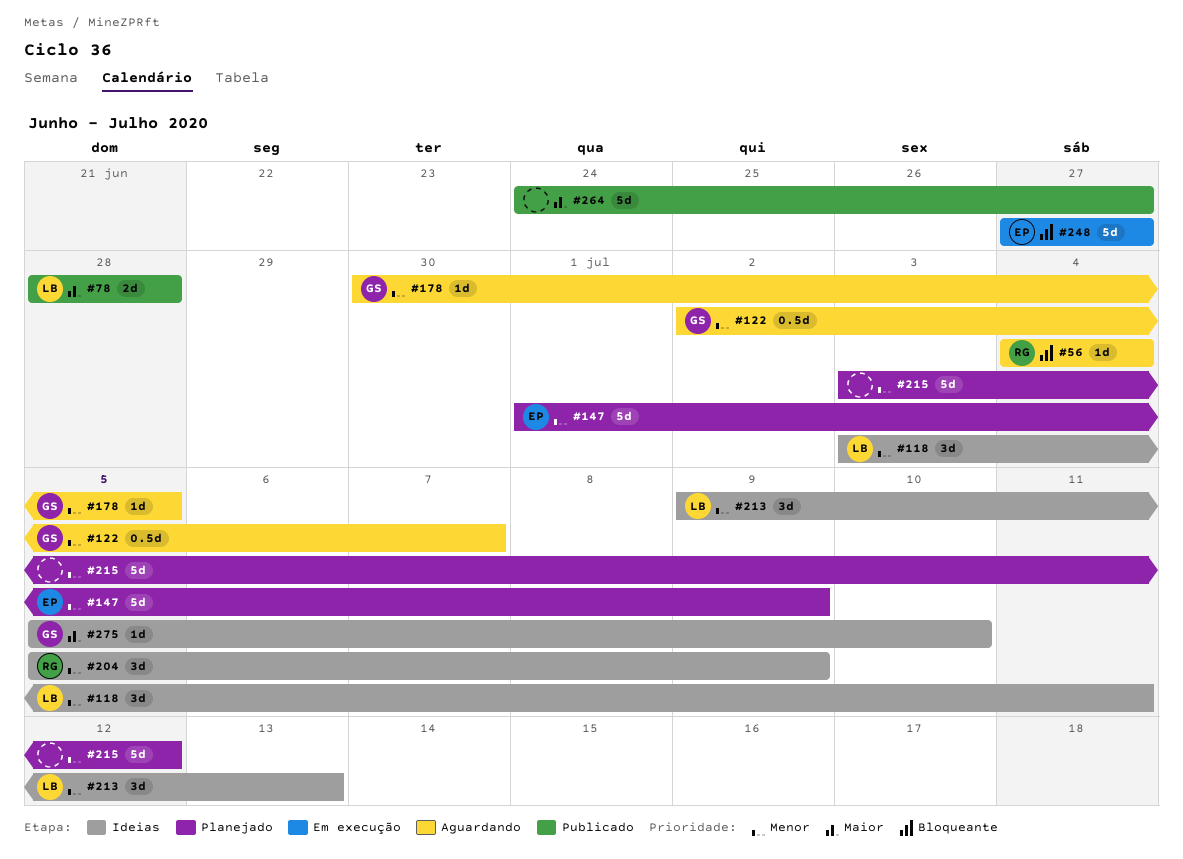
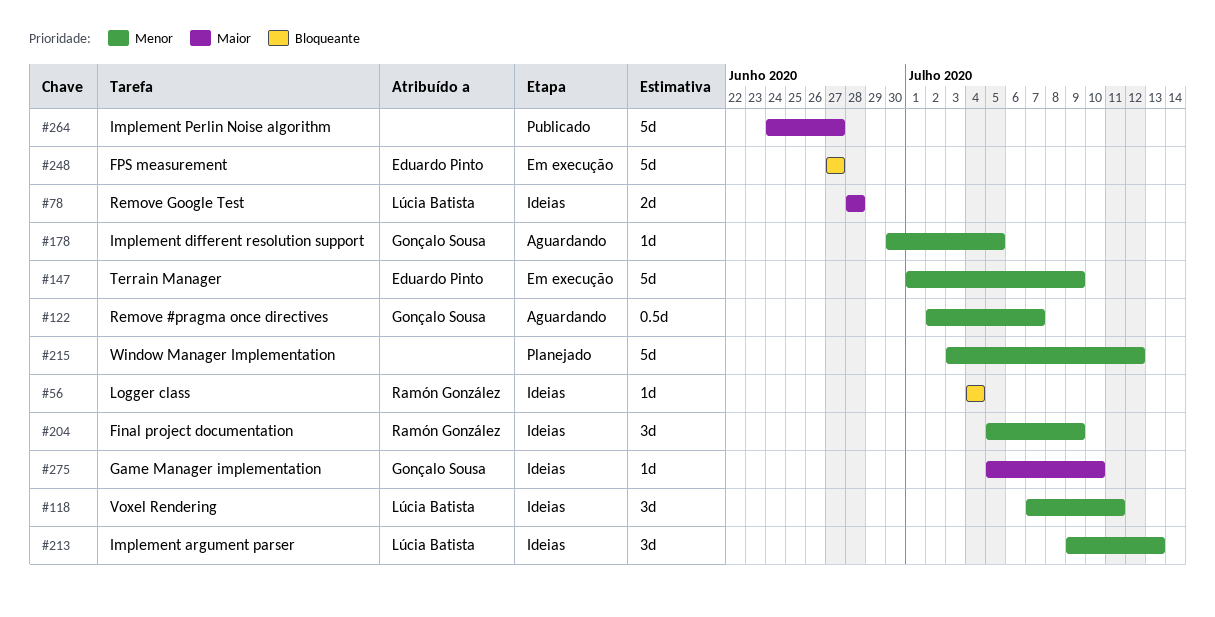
#56, status: Aguardando -> Ideias
#78, status: Publicado -> Ideias
#118, start: Jul 3 -> Jul 7
#147, status: Planejado -> Em execução

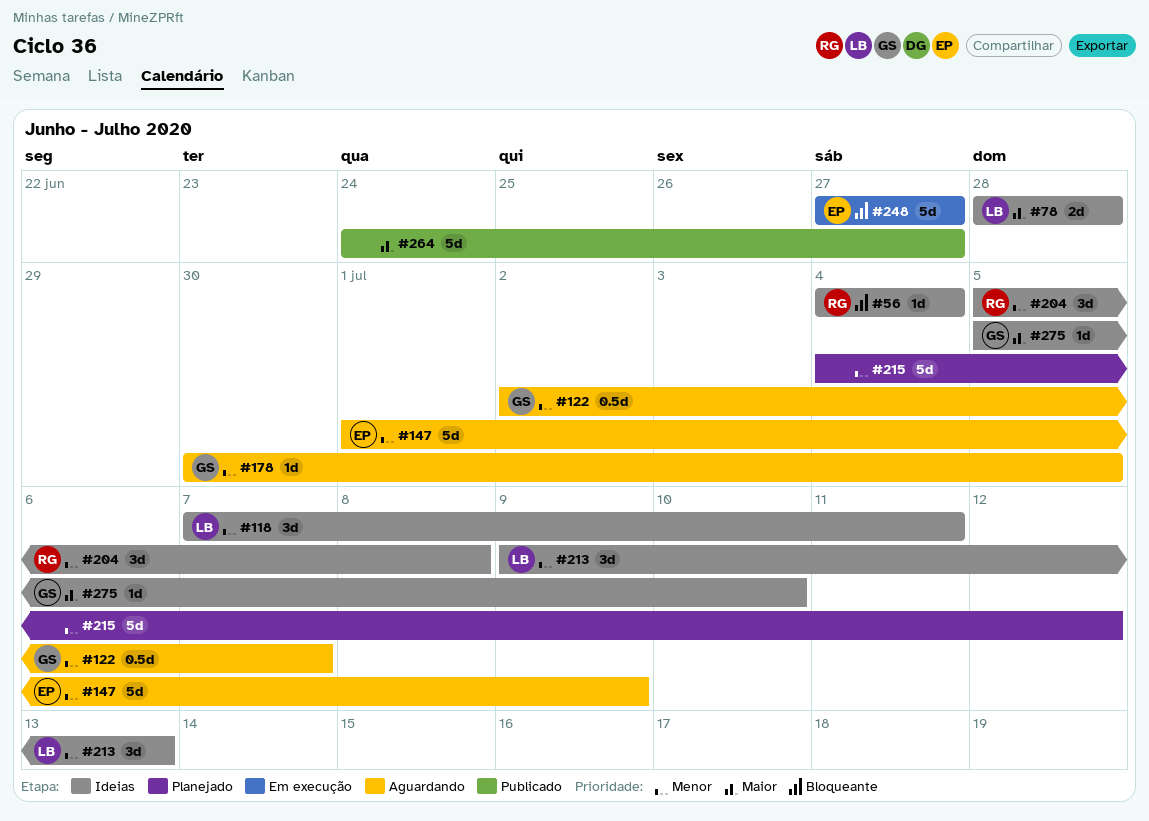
#147, status: Em execução -> Aguardando
#204, due: Jul 9 -> Jul 8
#215, start: Jul 3 -> Jul 4

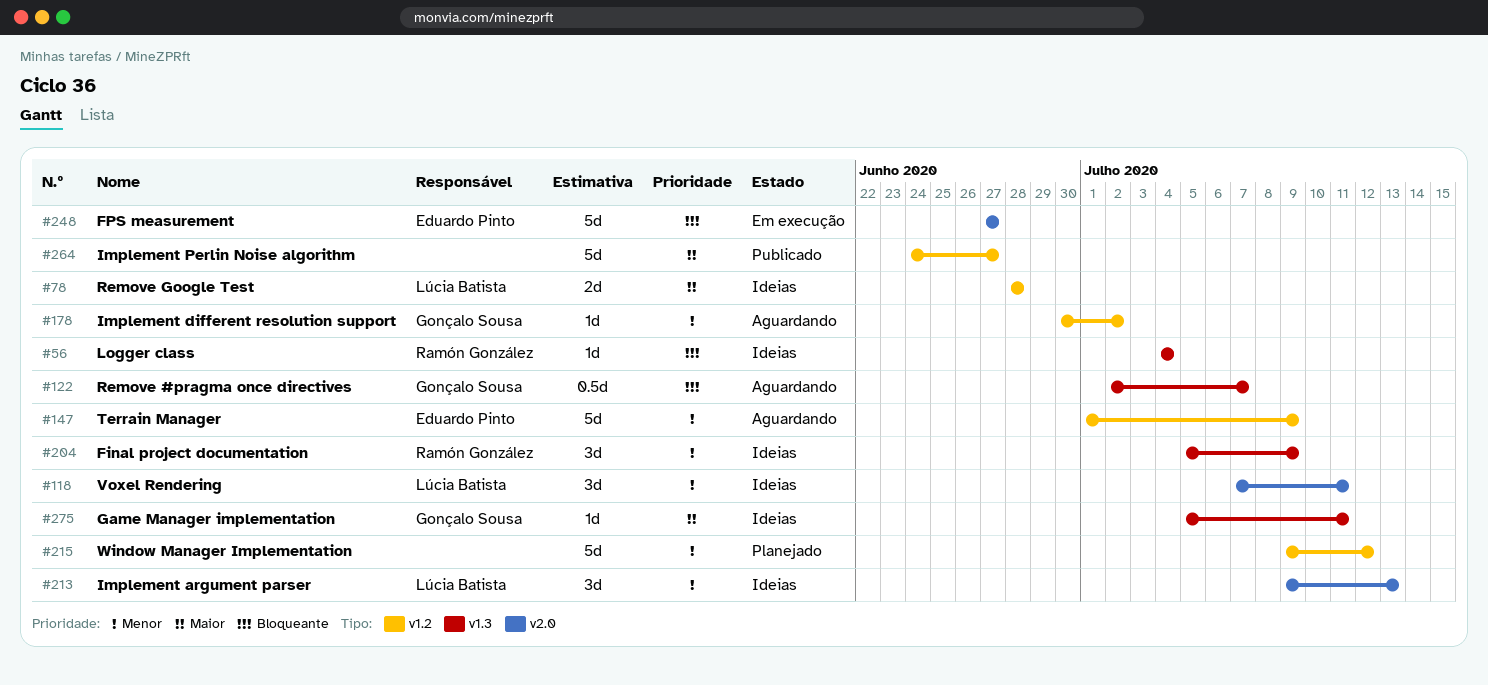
#122, priority: Menor -> Bloqueante
#178, due: Jul 5 -> Jul 2
#204, due: Jul 8 -> Jul 9
#215, start: Jul 4 -> Jul 9
#275, due: Jul 10 -> Jul 11

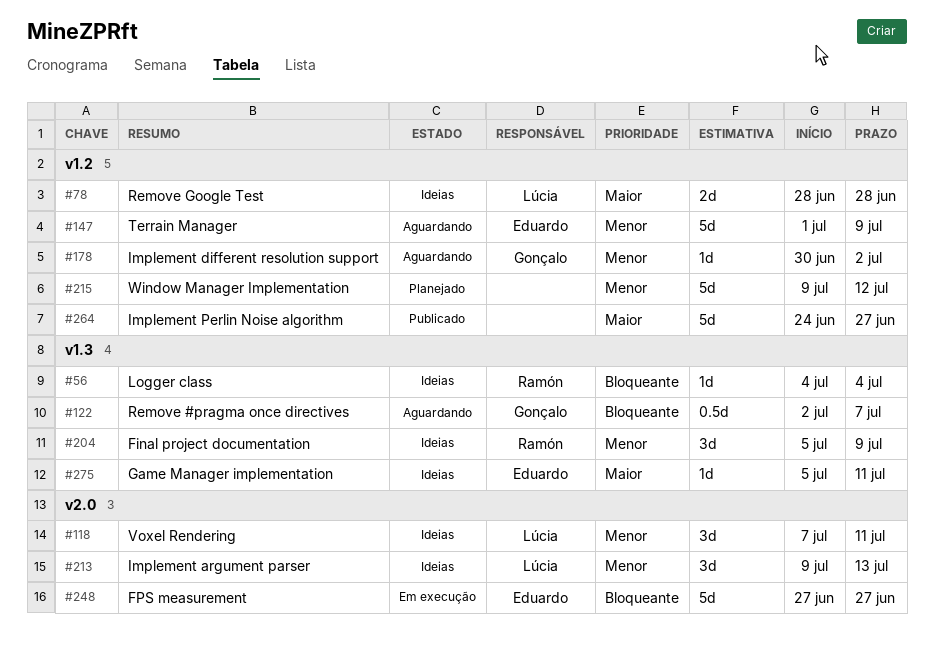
#275, owner: Gonçalo Sousa -> Eduardo Pinto

